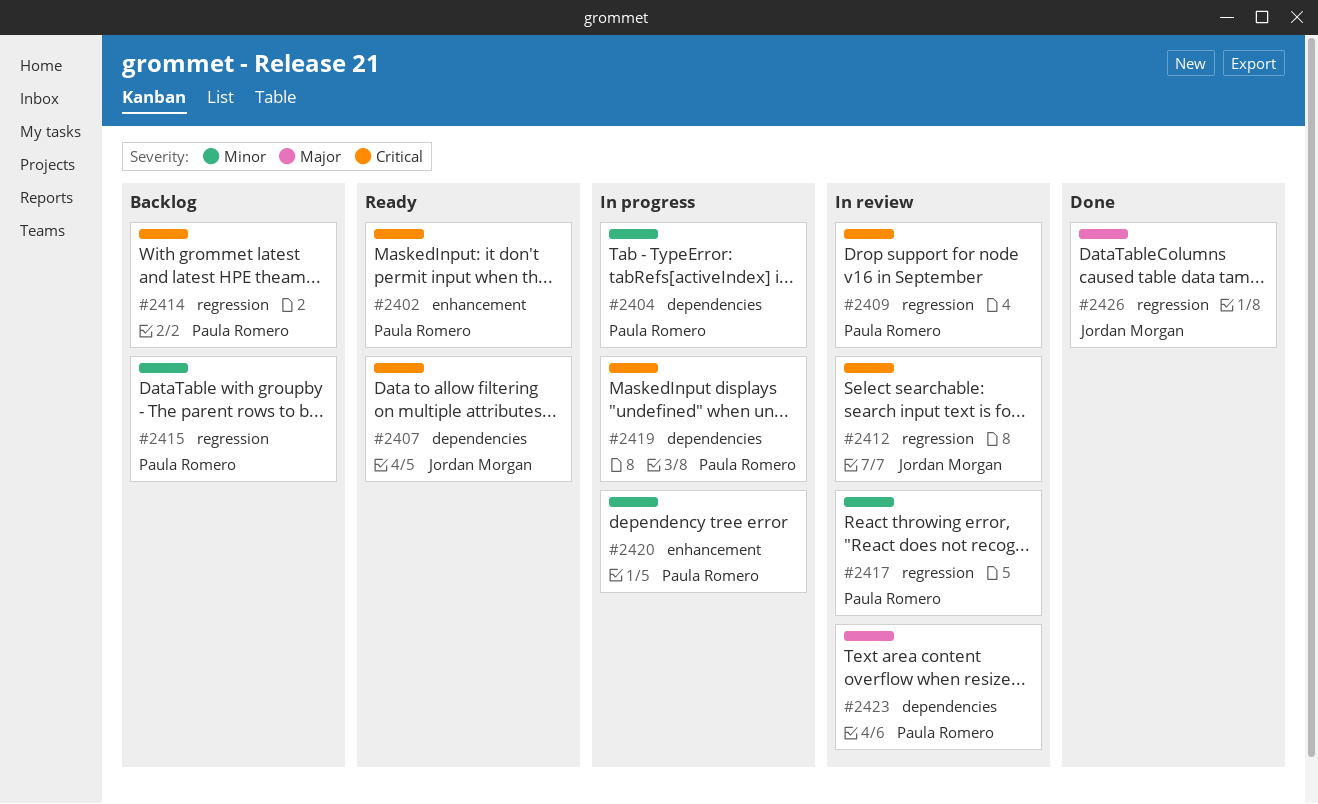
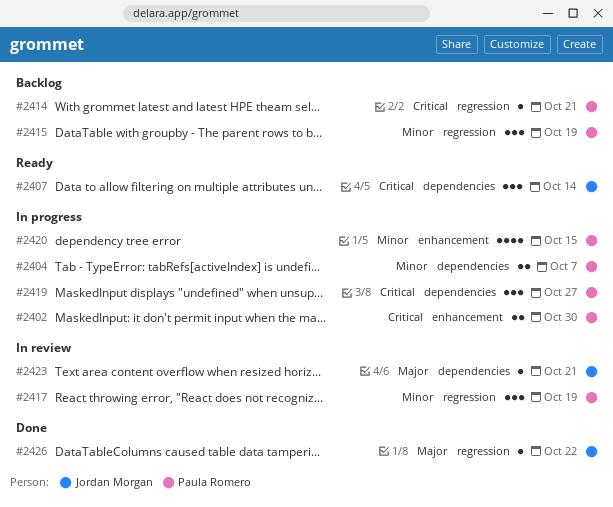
#2402, status: Ready -> In progress
#2409: present -> none
#2412: present -> none
#2423, owner: Paula Romero -> Jordan Morgan

